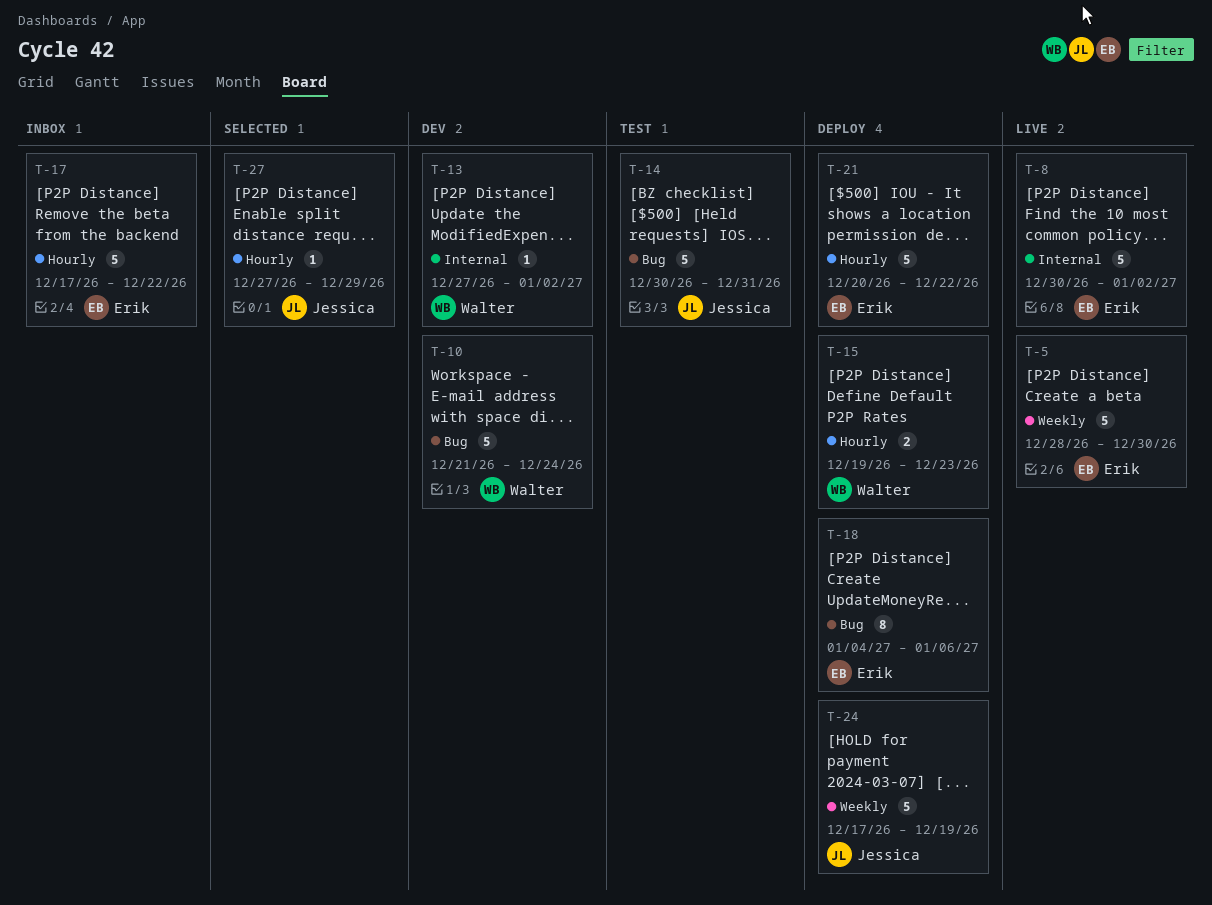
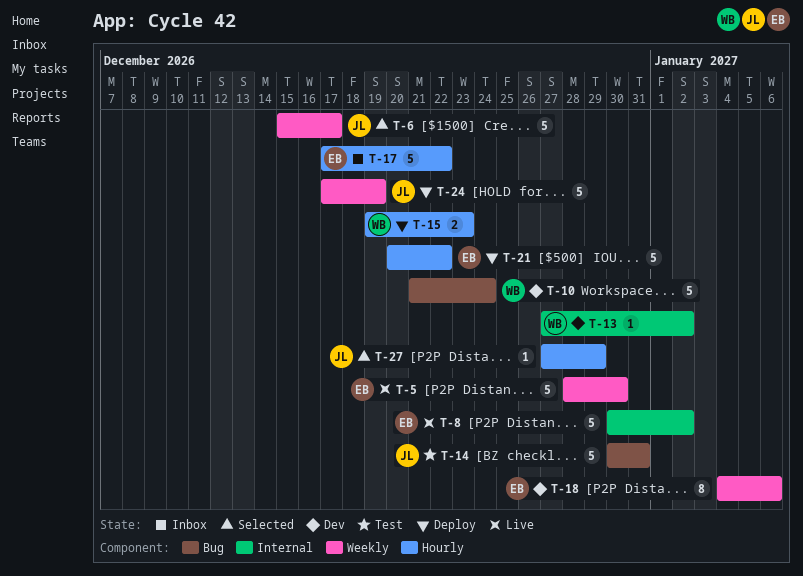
T-6: none -> present
T-18, status: Deploy -> Dev
T-18, label: Bug -> Weekly

